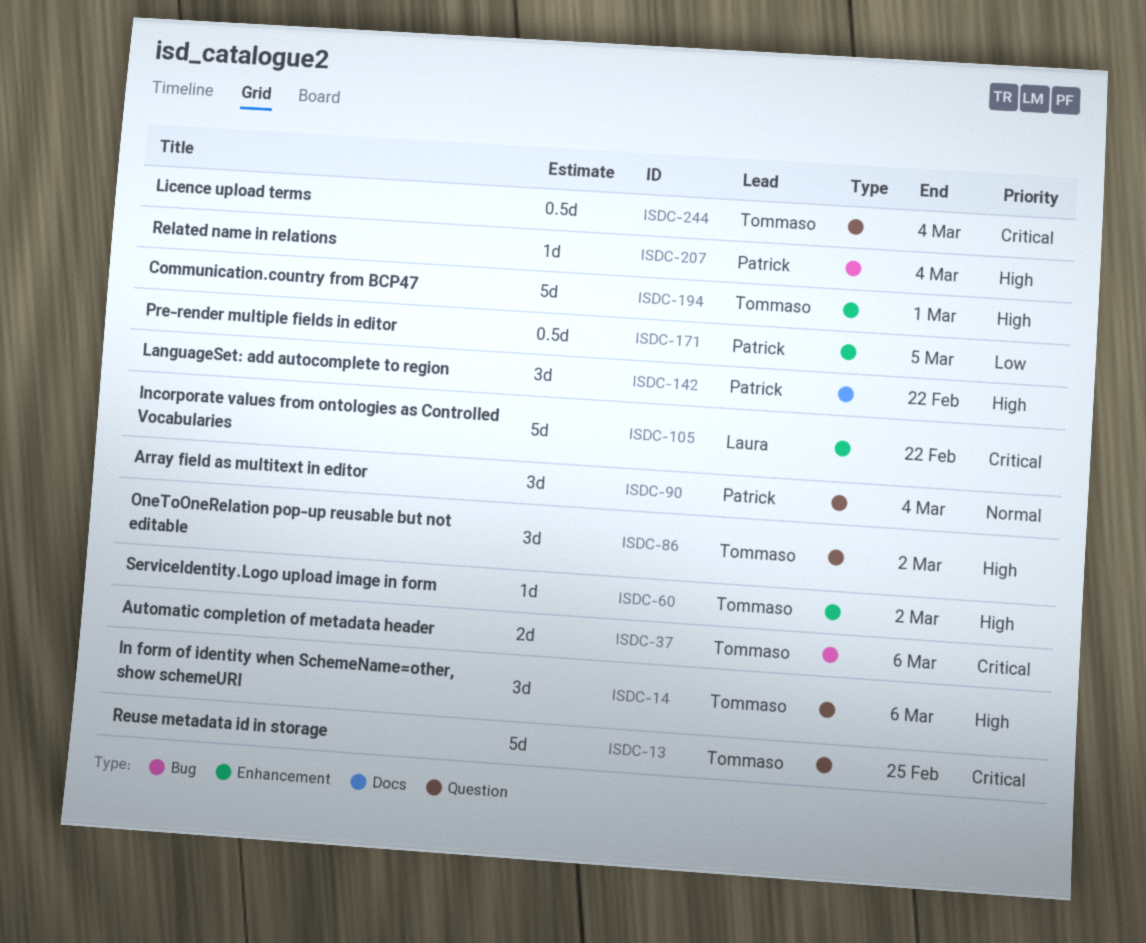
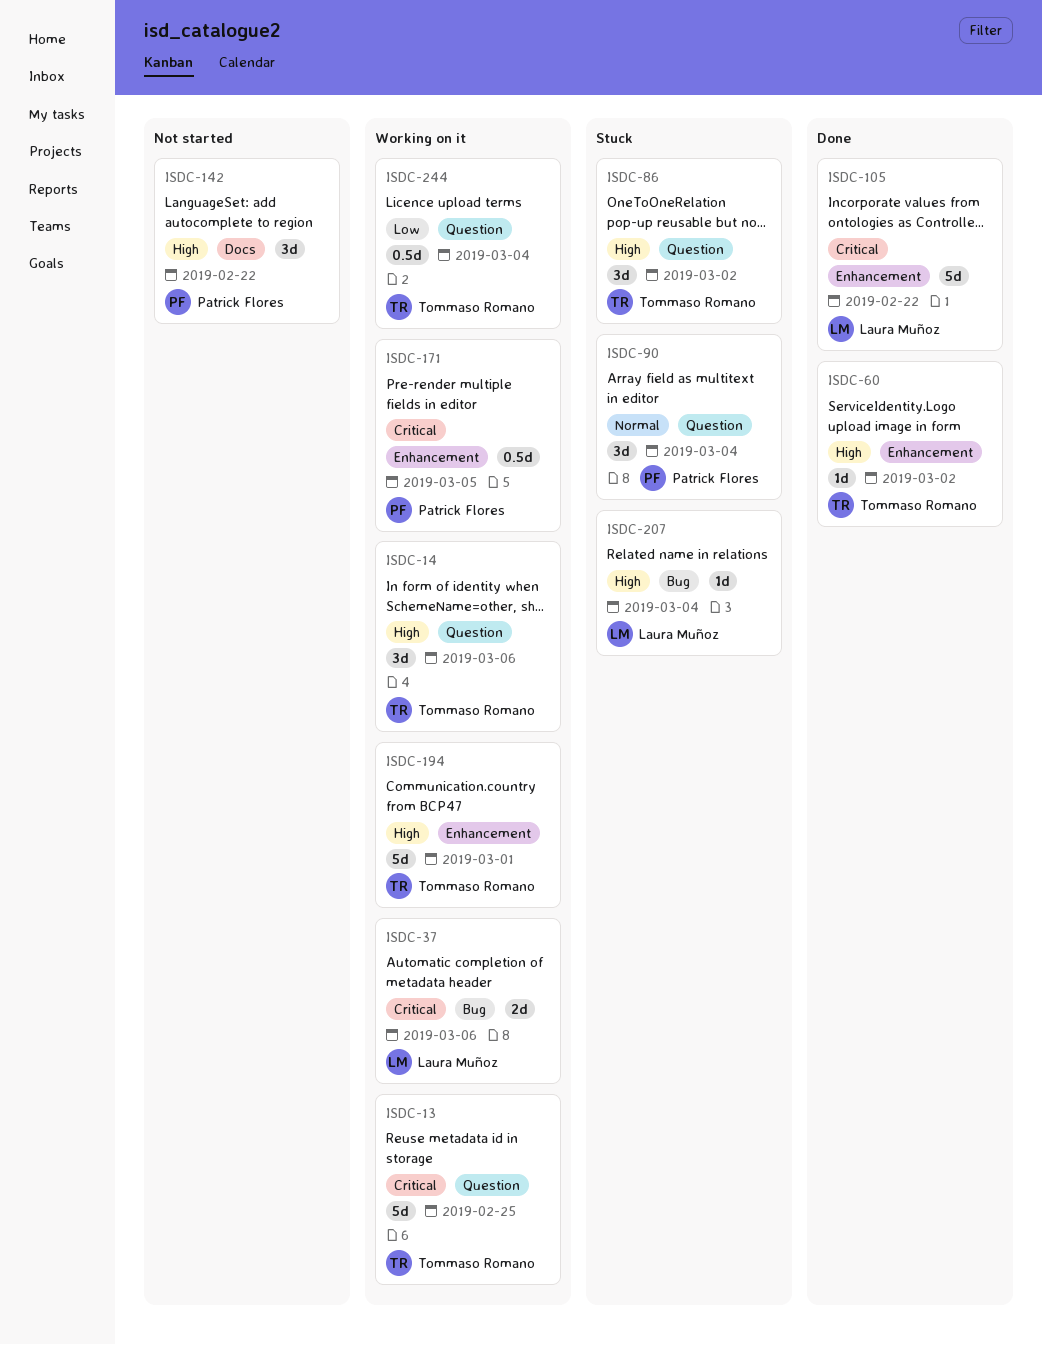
ISDC-37, owner: Tommaso Romano -> Laura Muñoz
ISDC-171, priority: Low -> Critical
ISDC-207, owner: Patrick Flores -> Laura Muñoz
ISDC-244, priority: Critical -> Low

